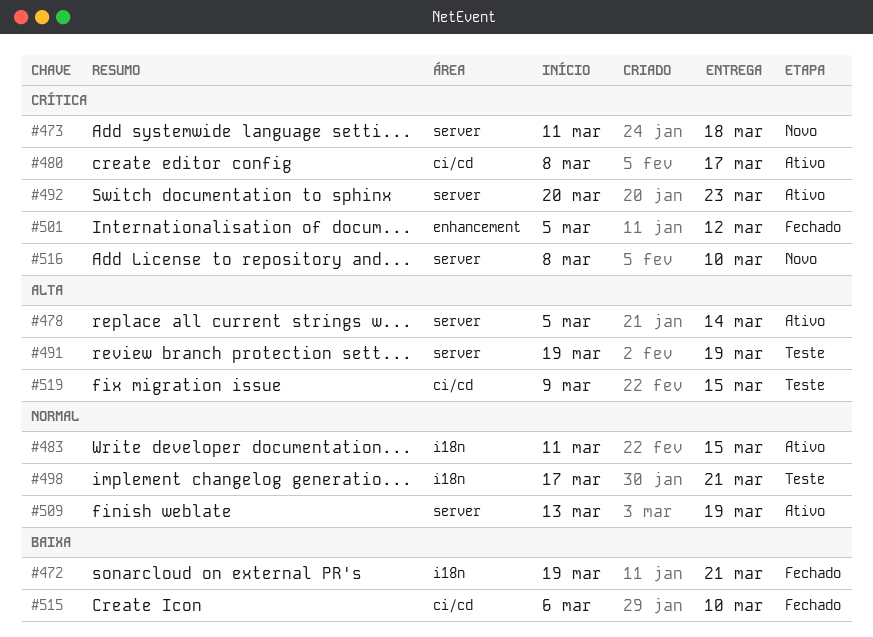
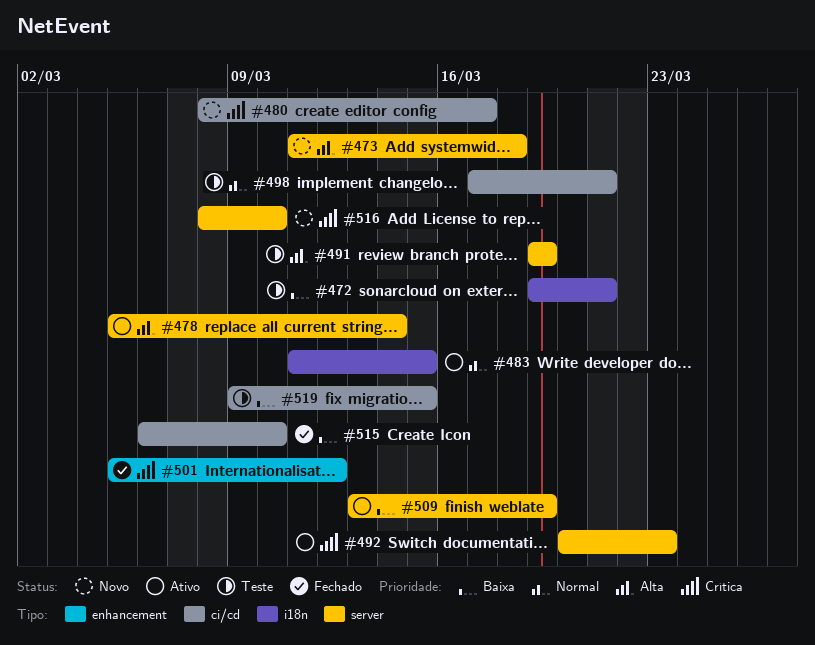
#472, status: Fechado -> Teste
#473, priority: Crítica -> Alta
#480, status: Ativo -> Novo
#498, label: i18n -> ci/cd
#509, priority: Normal -> Baixa
#519, priority: Alta -> Baixa

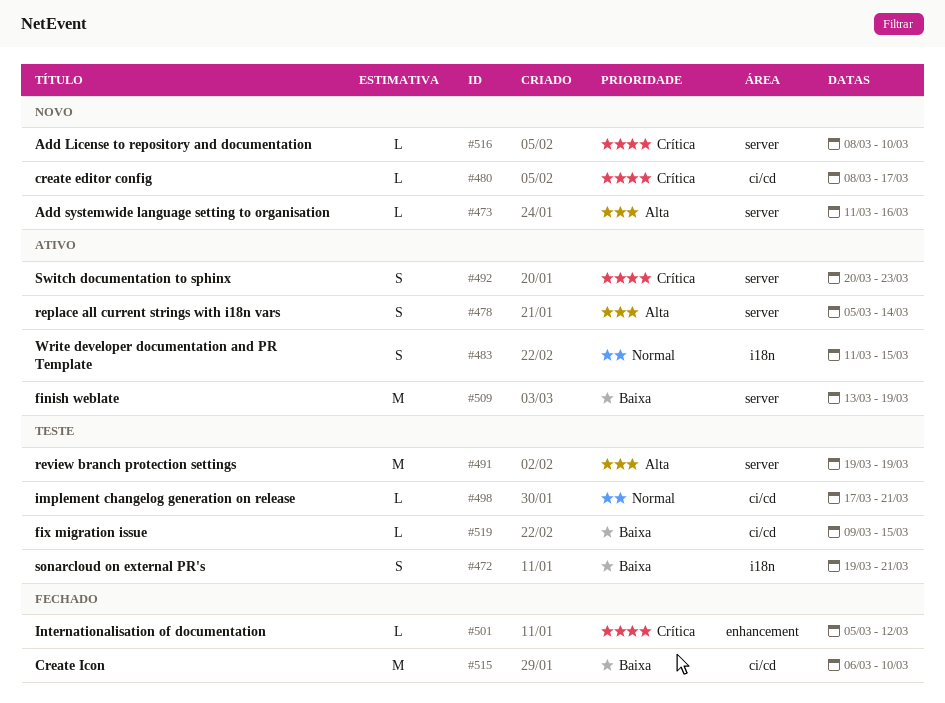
#473, due: Mar 18 -> Mar 16

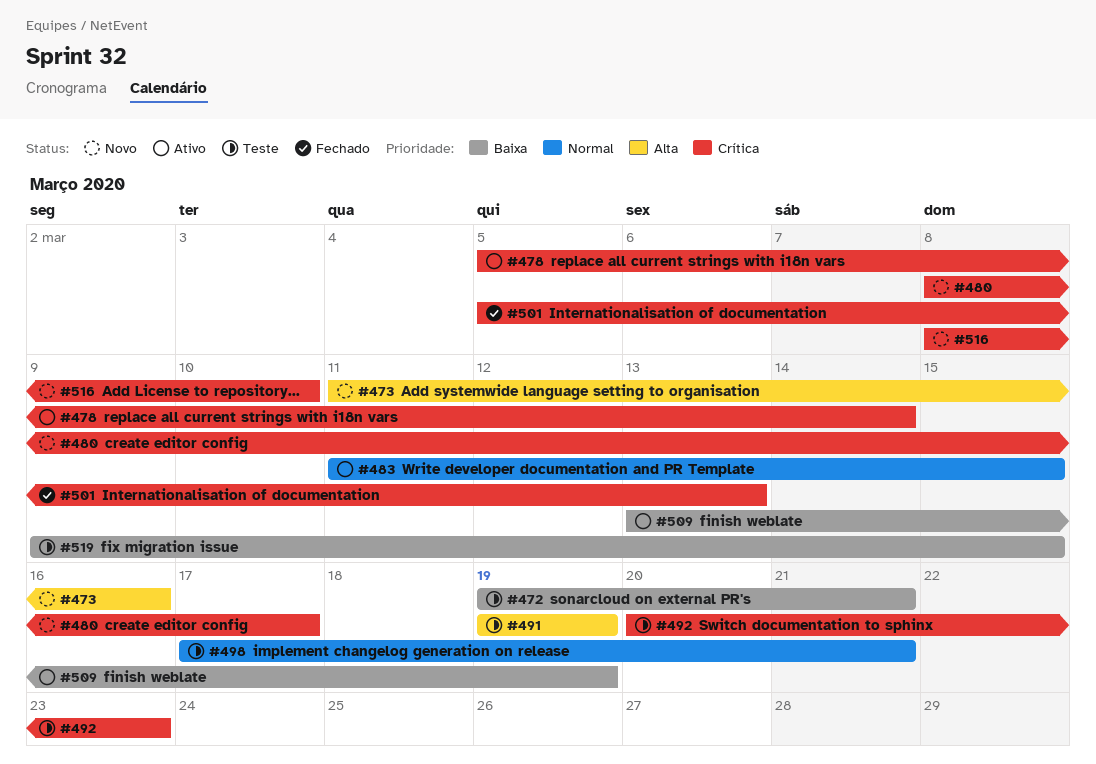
#478, priority: Alta -> Crítica
#492, status: Ativo -> Teste
#501, due: Mar 12 -> Mar 13
#515: present -> none

